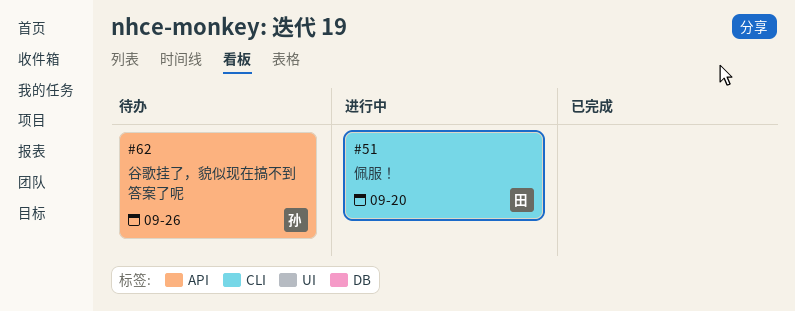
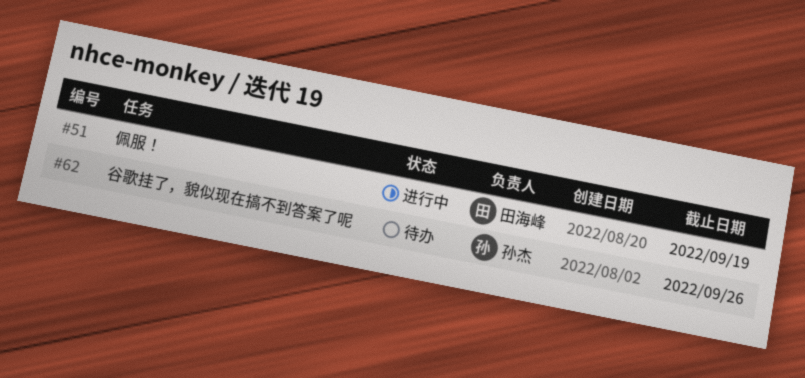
#51, due: Sep 20 -> Sep 19

